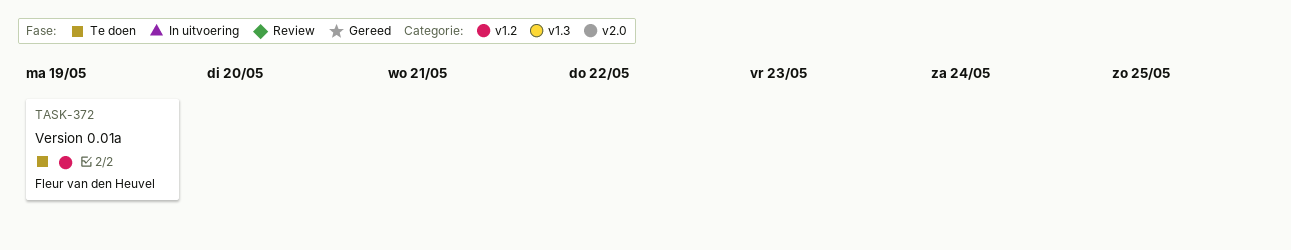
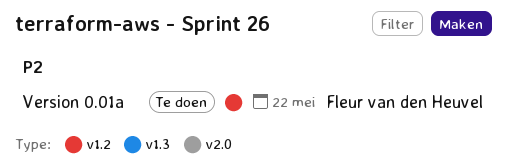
Version 0.01a, due: May 19 -> May 22

